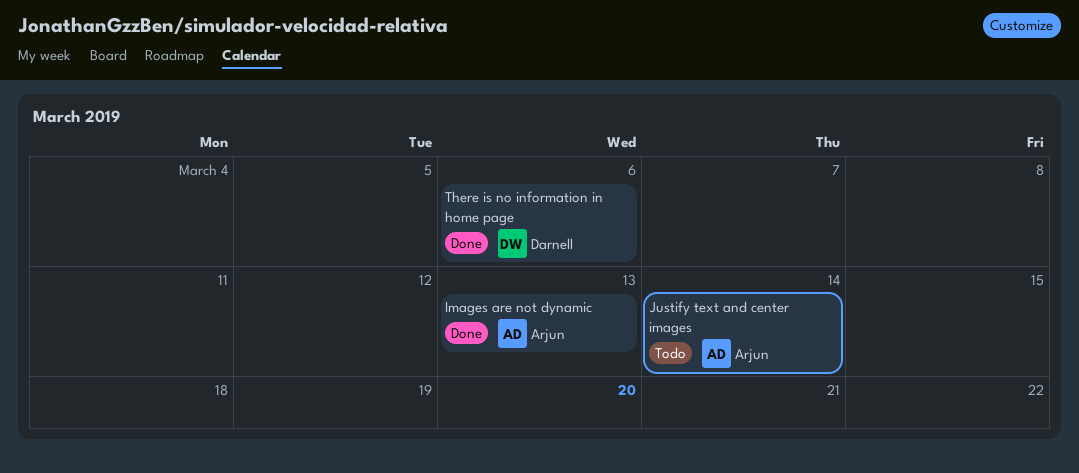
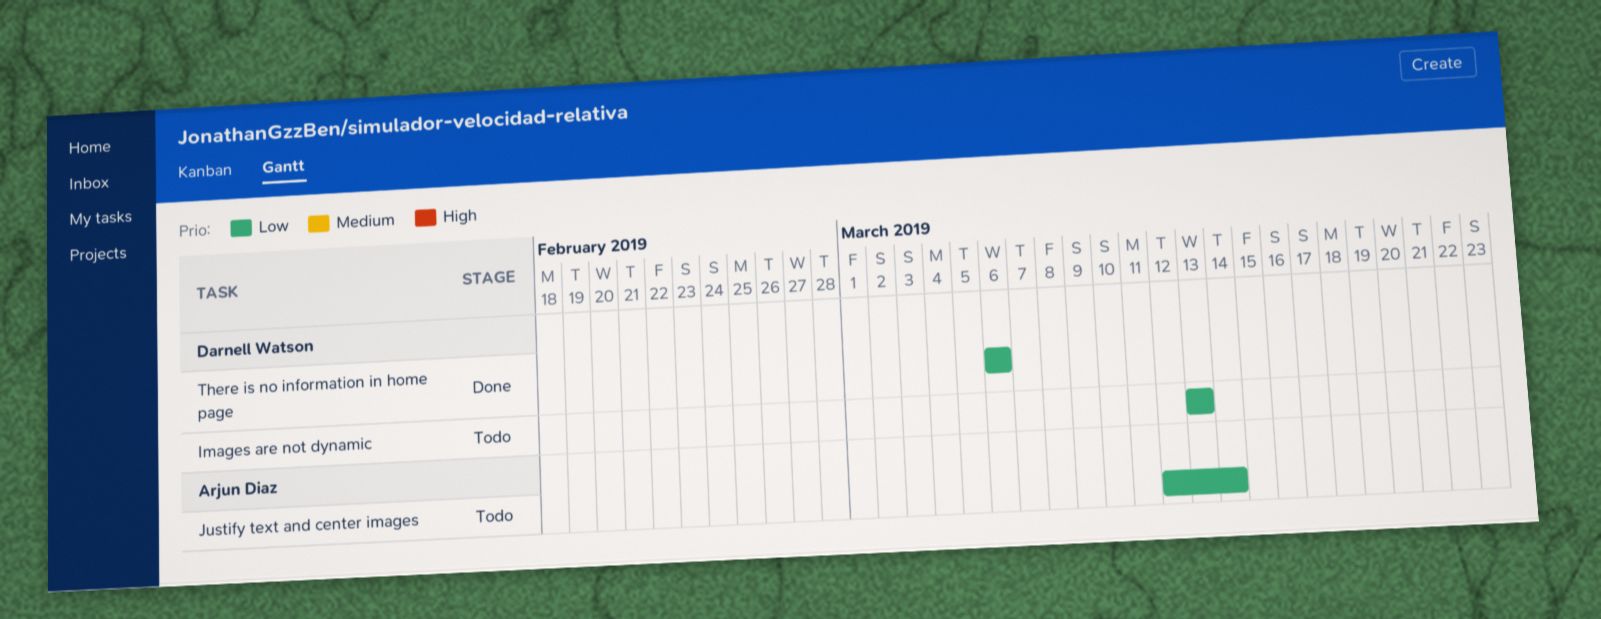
Images are not dynamic, status: Done -> Todo
Images are not dynamic, owner: Arjun Diaz -> Darnell Watson

